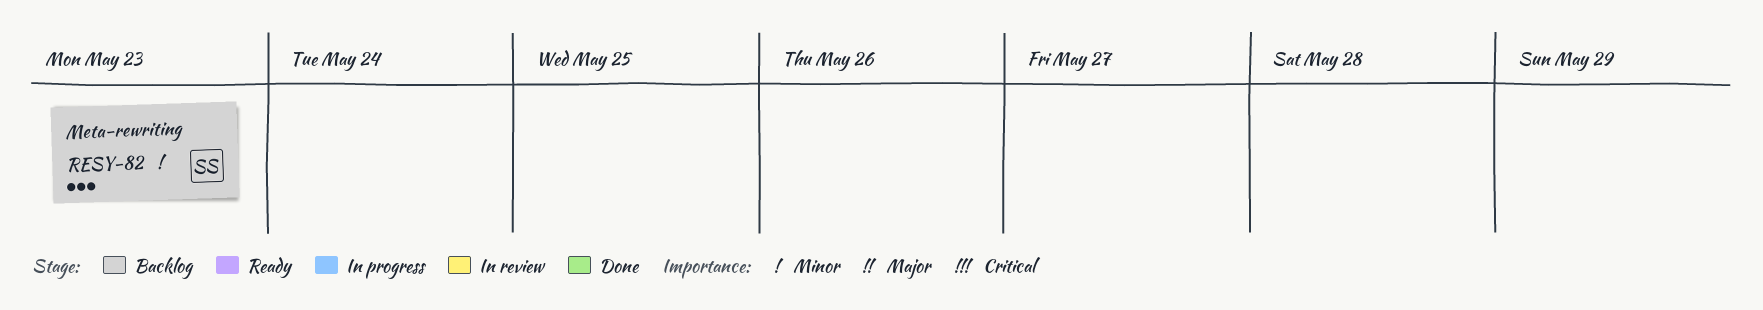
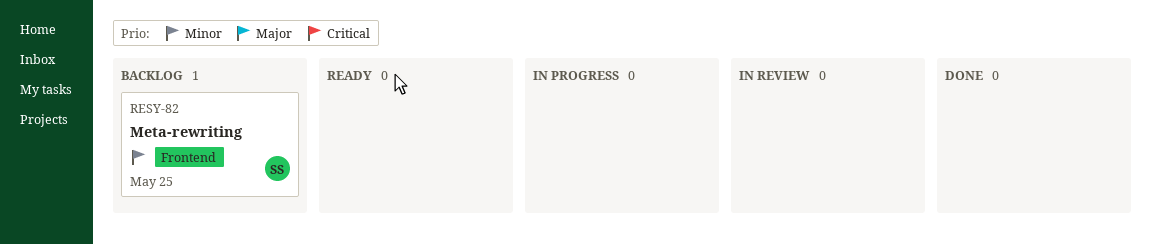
RESY-82, due: May 23 -> May 25

